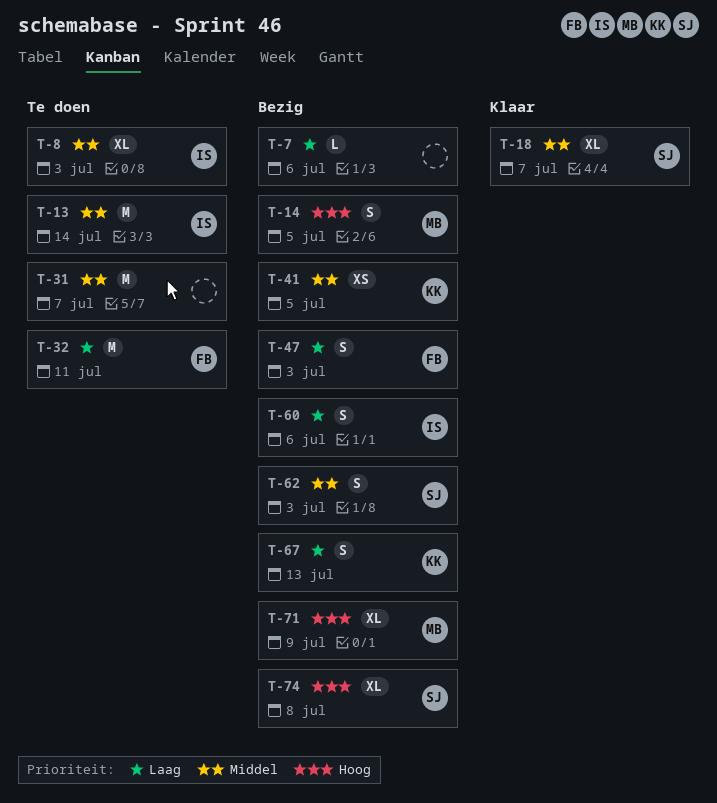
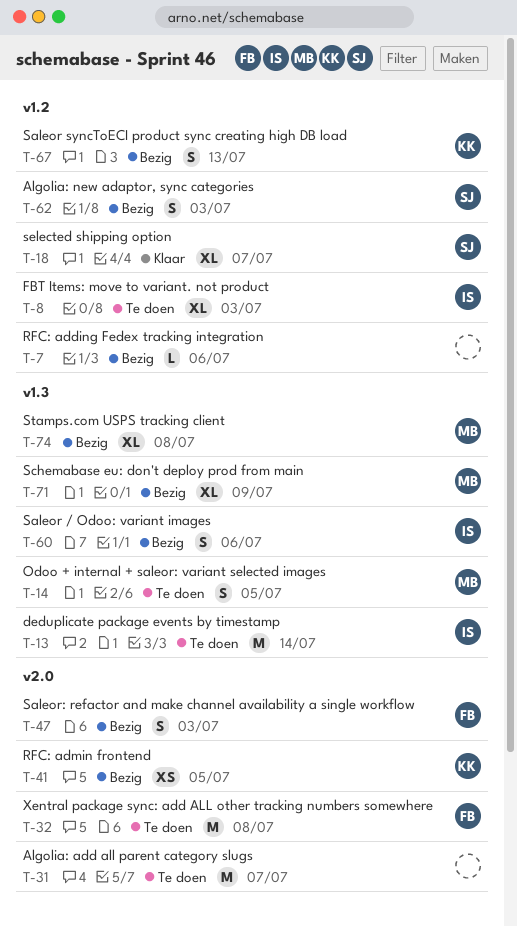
T-14, status: Bezig -> Te doen
T-32, due: Jul 11 -> Jul 8
T-74, owner: SJ -> MB

